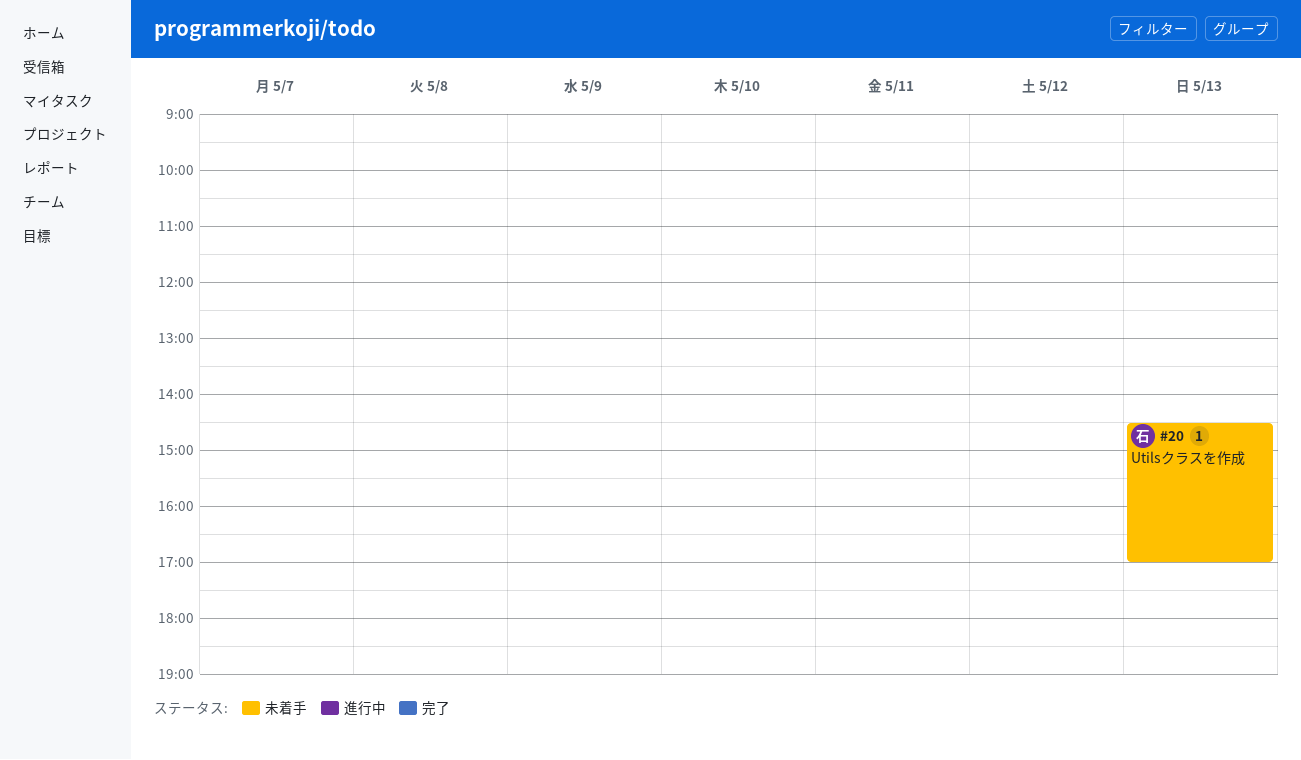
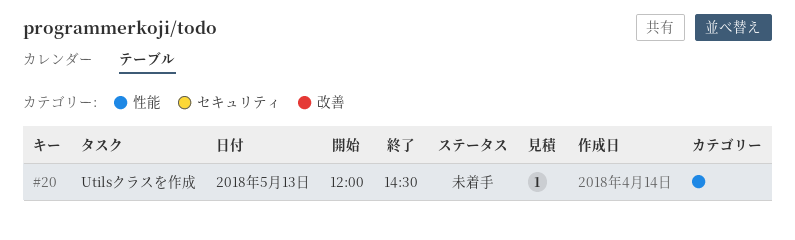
#20, begins: 14:30 -> 12:00
#20, ends: 17:00 -> 14:30

